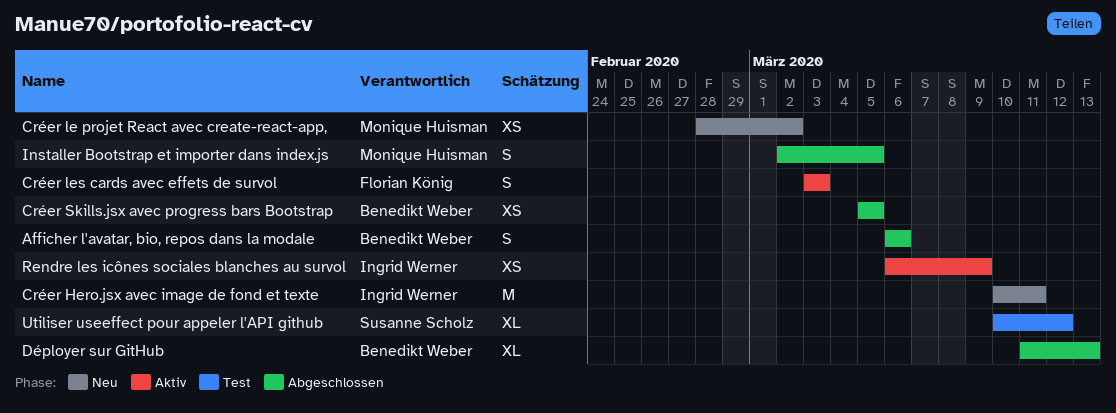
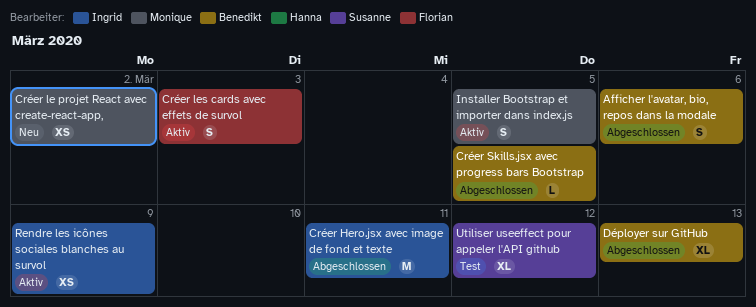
Créer Hero.jsx avec image de fond et texte, status: Neu -> Abgeschlossen
Créer Skills.jsx avec progress bars Bootstrap, estimate: XS -> L
Installer Bootstrap et importer dans index.js, status: Abgeschlossen -> Aktiv

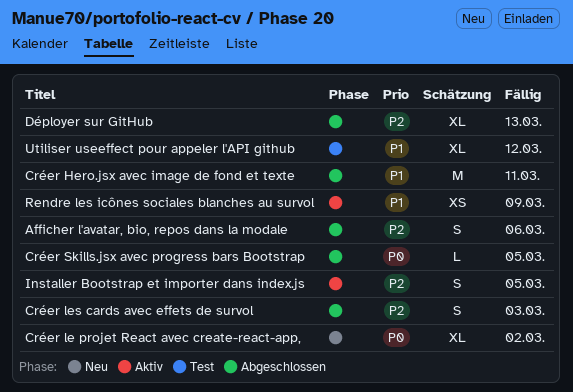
Créer le projet React avec create-react-app,, estimate: XS -> XL
Créer les cards avec effets de survol, status: Aktiv -> Abgeschlossen

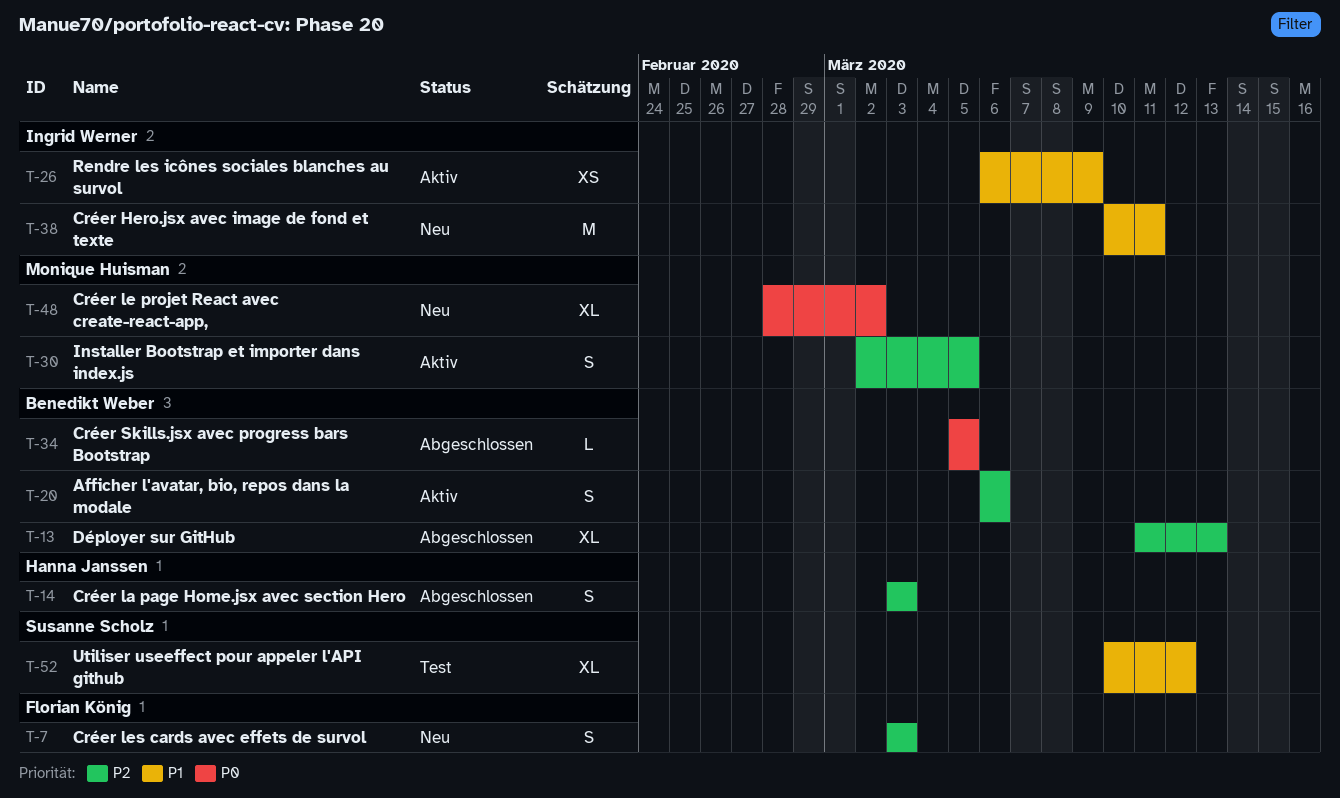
Afficher l'avatar, bio, repos dans la modale, status: Abgeschlossen -> Aktiv
Créer Hero.jsx avec image de fond et texte, status: Abgeschlossen -> Neu
Créer la page Home.jsx avec section Hero: none -> present
Créer les cards avec effets de survol, status: Abgeschlossen -> Neu

